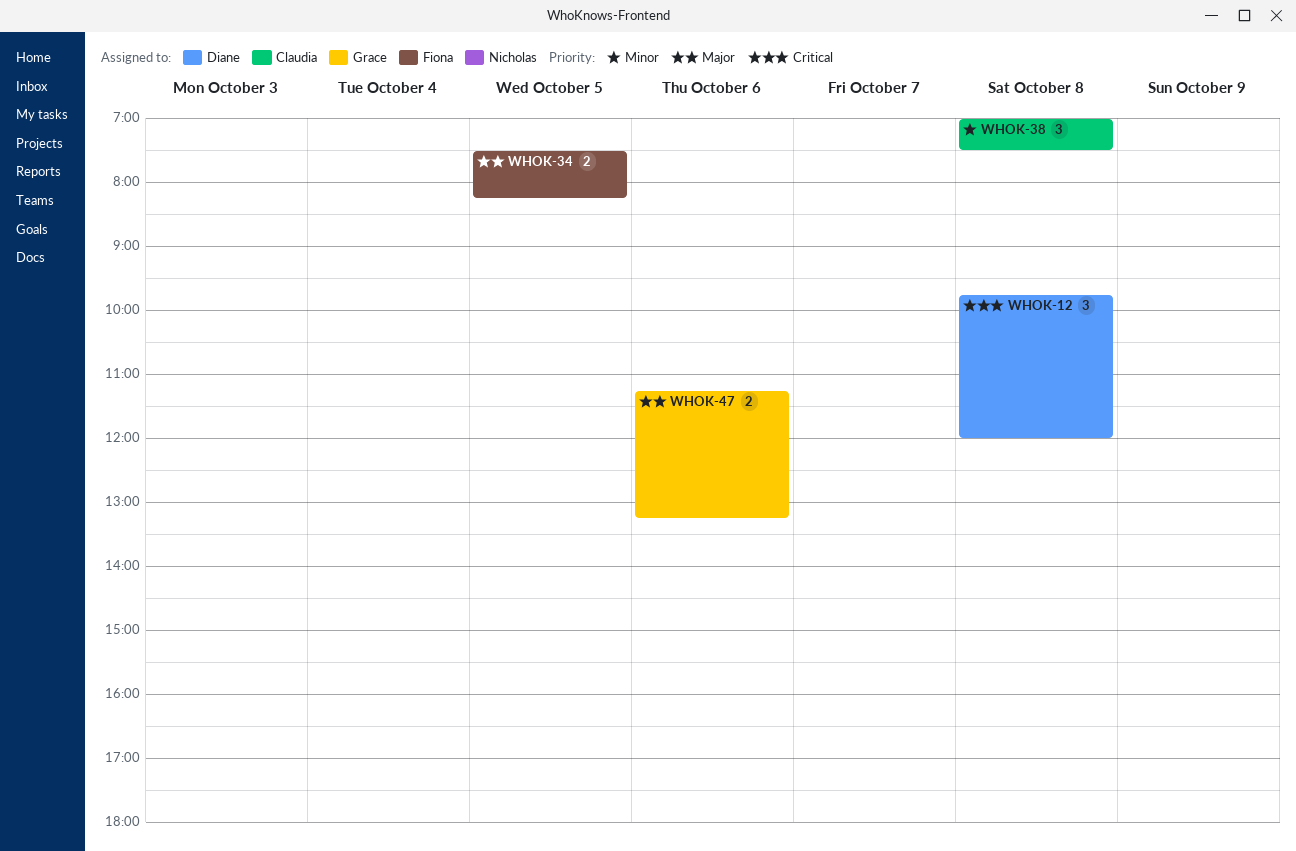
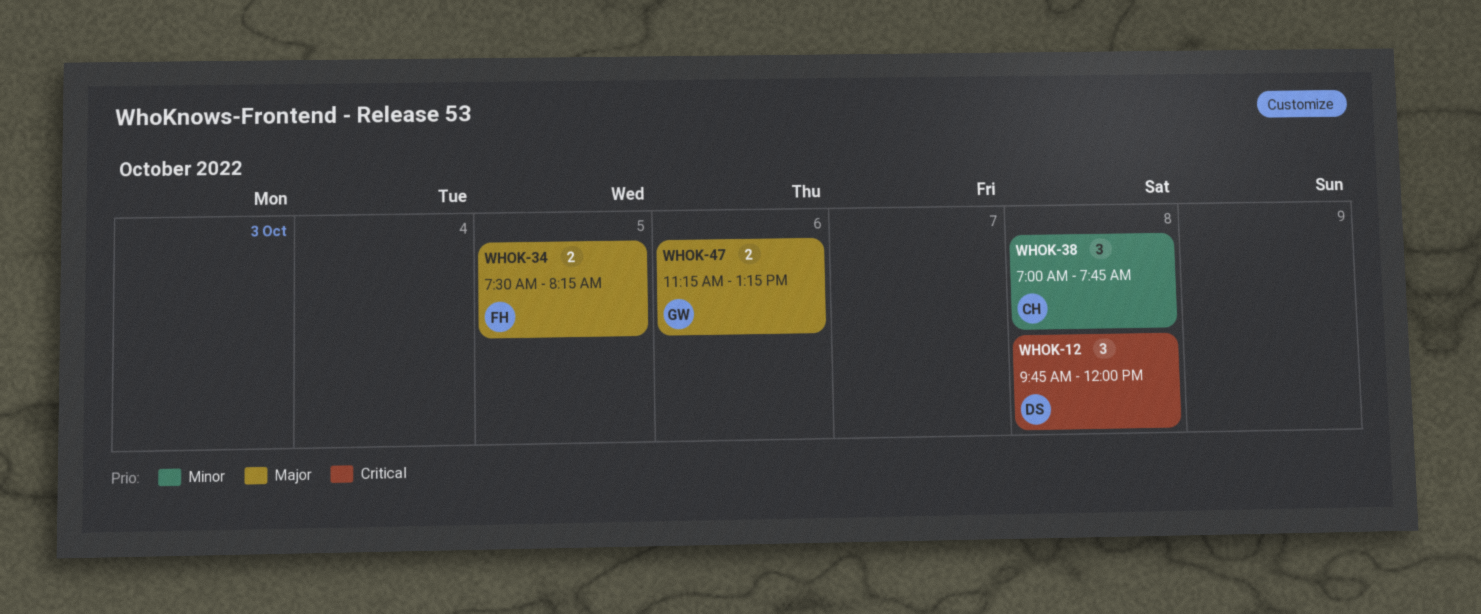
WHOK-38, ends: 07:30 -> 07:45

